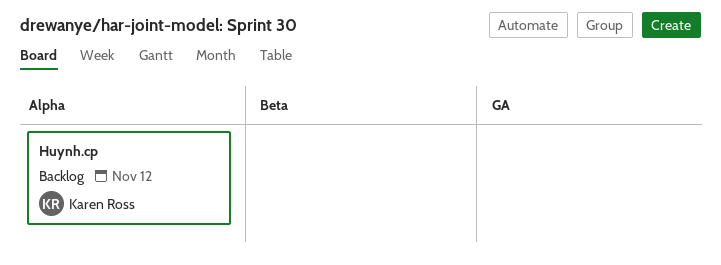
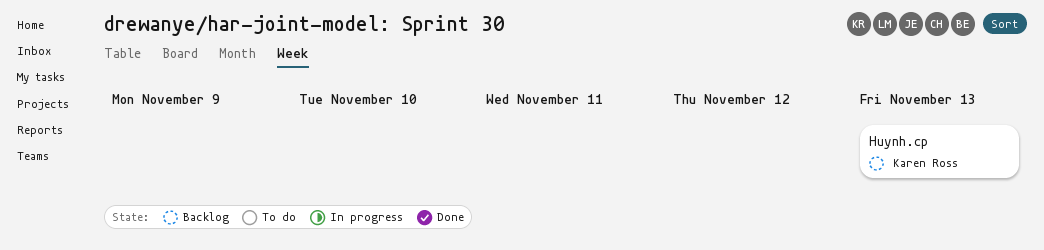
Huynh.cp, due: Nov 12 -> Nov 13

